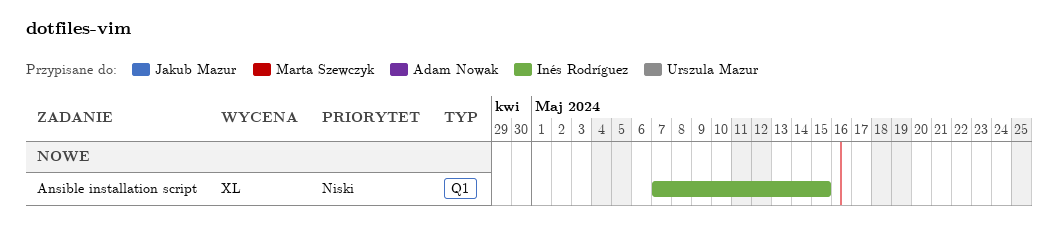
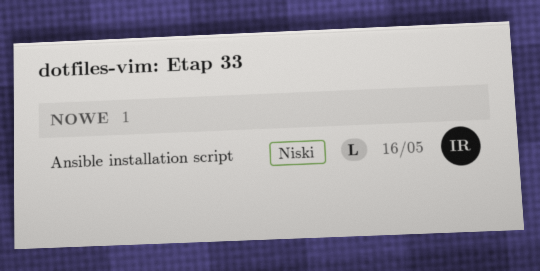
Ansible installation script, estimate: XL -> L
Ansible installation script, due: May 15 -> May 16

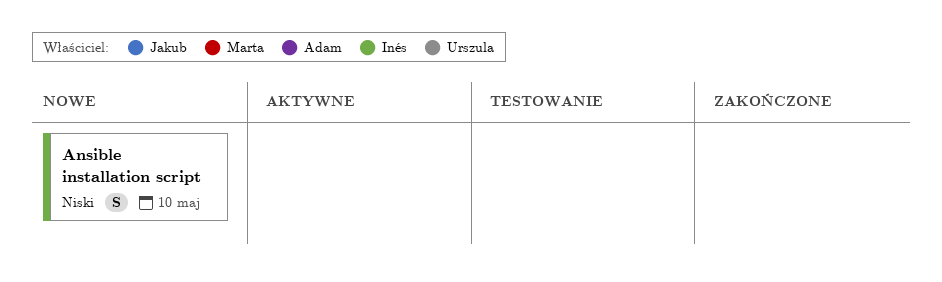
Ansible installation script, estimate: L -> S
Ansible installation script, due: May 16 -> May 10

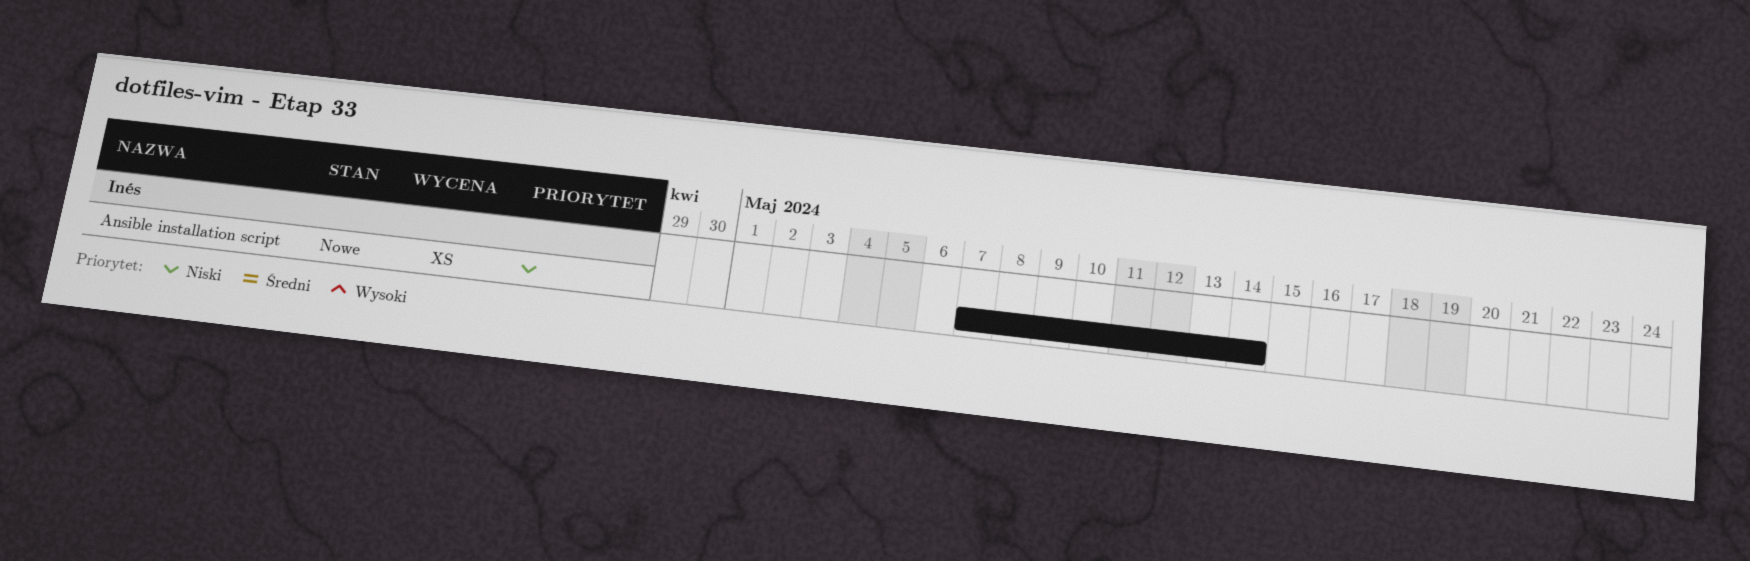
Ansible installation script, estimate: S -> XS
Ansible installation script, due: May 10 -> May 14

